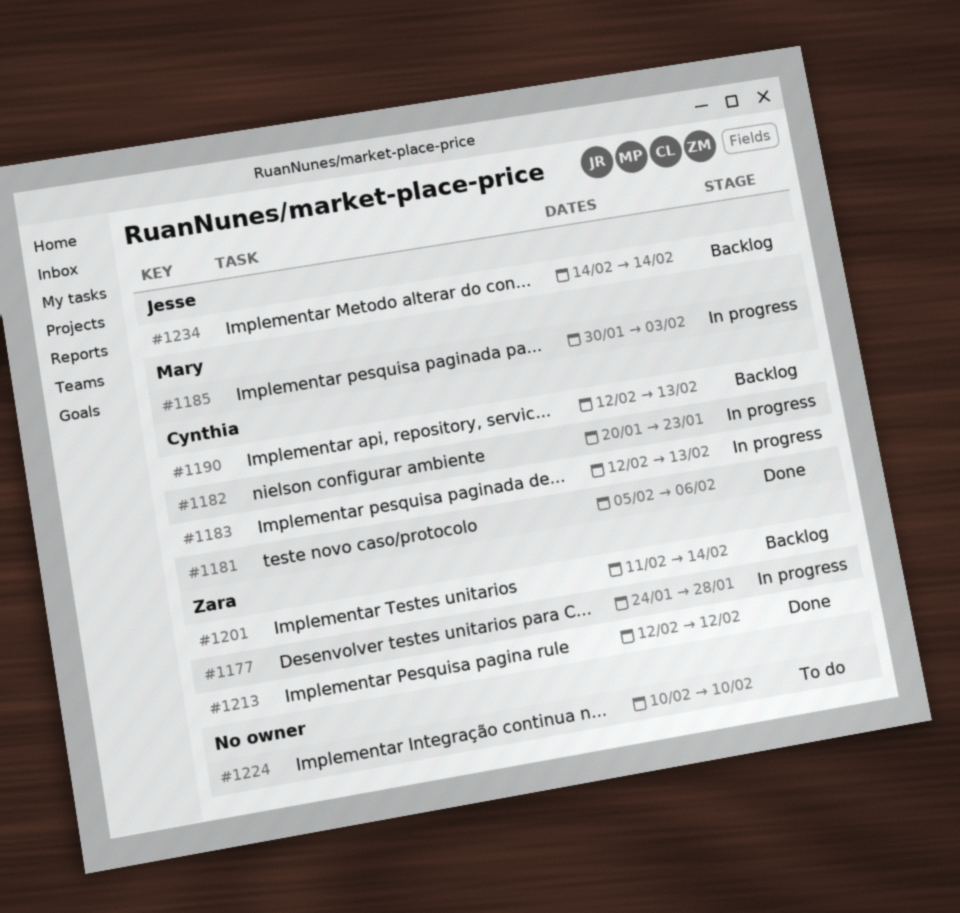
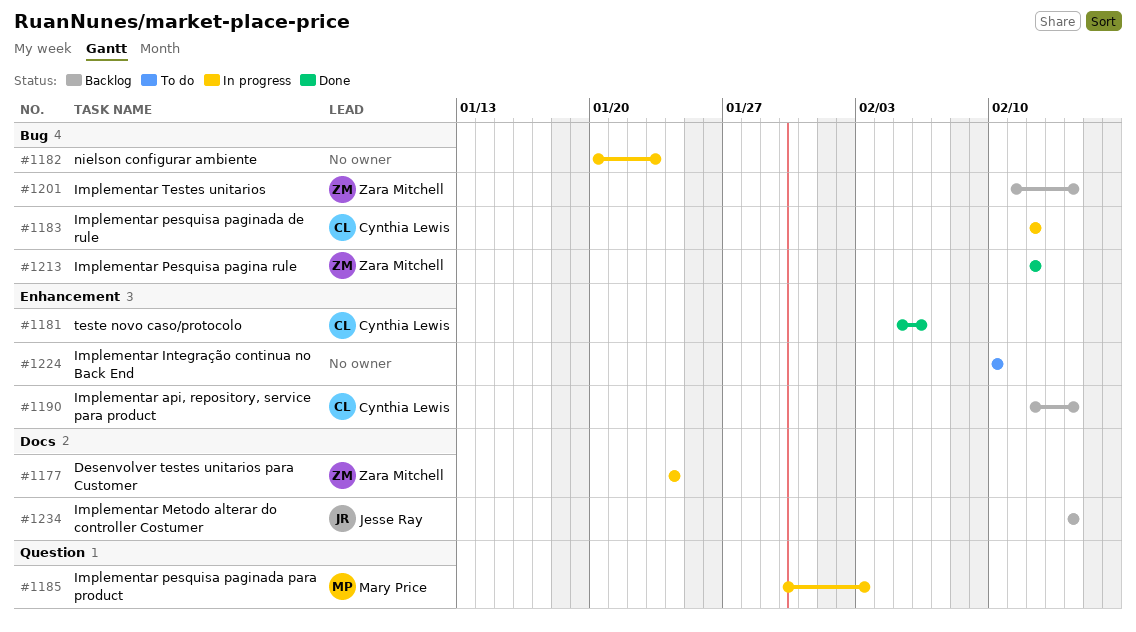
#1177, due: Jan 28 -> Jan 24
#1182, owner: Cynthia Lewis -> none
#1183, due: Feb 13 -> Feb 12
#1190, due: Feb 13 -> Feb 14

